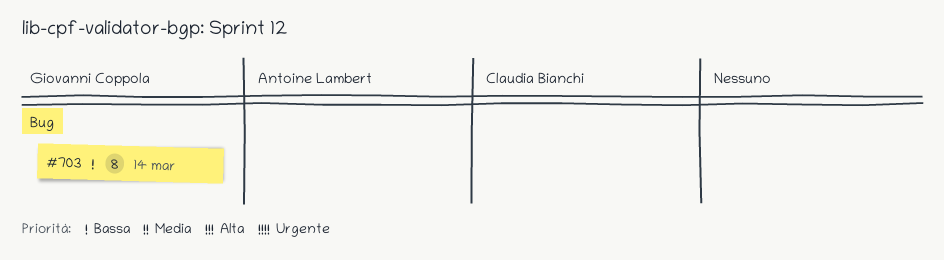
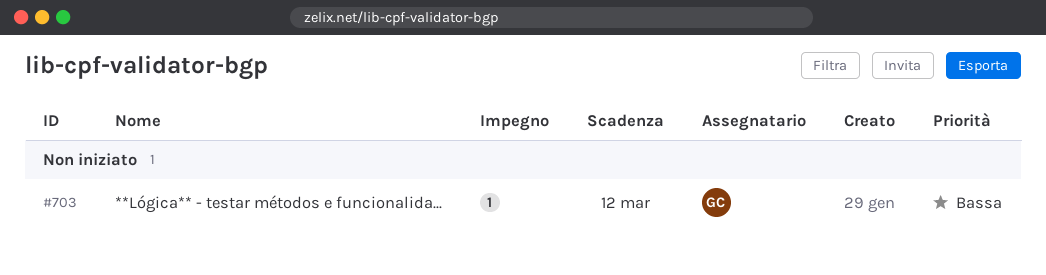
#703, estimate: 8 -> 1
#703, due: Mar 14 -> Mar 12

